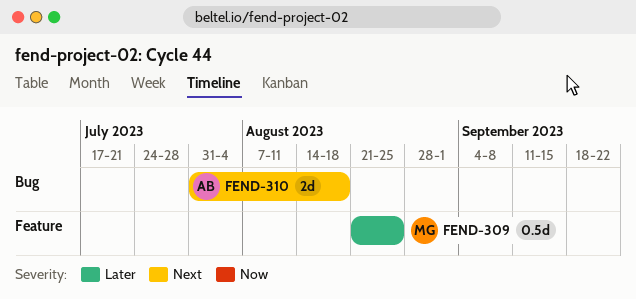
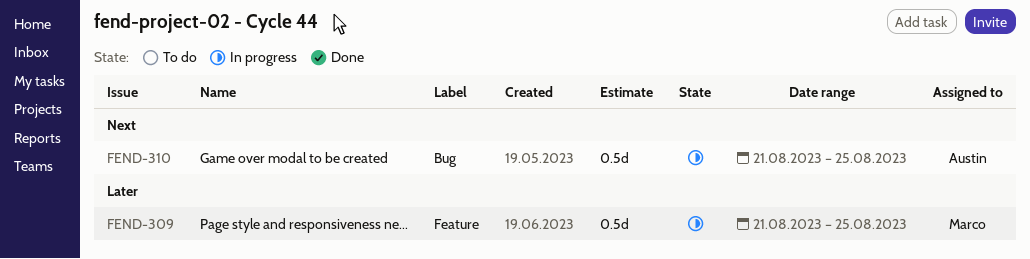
FEND-310, estimate: 2d -> 0.5d
FEND-310, start: Jul 31 -> Aug 21
FEND-310, due: Aug 18 -> Aug 25

